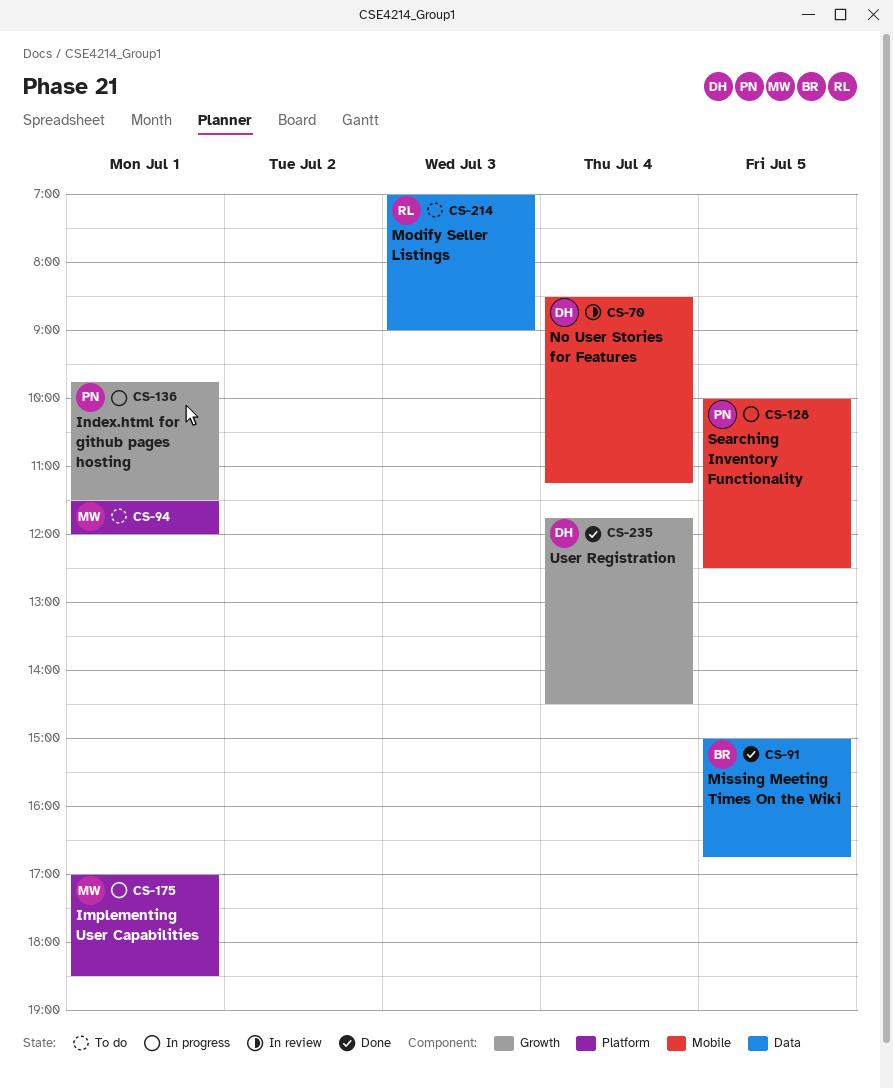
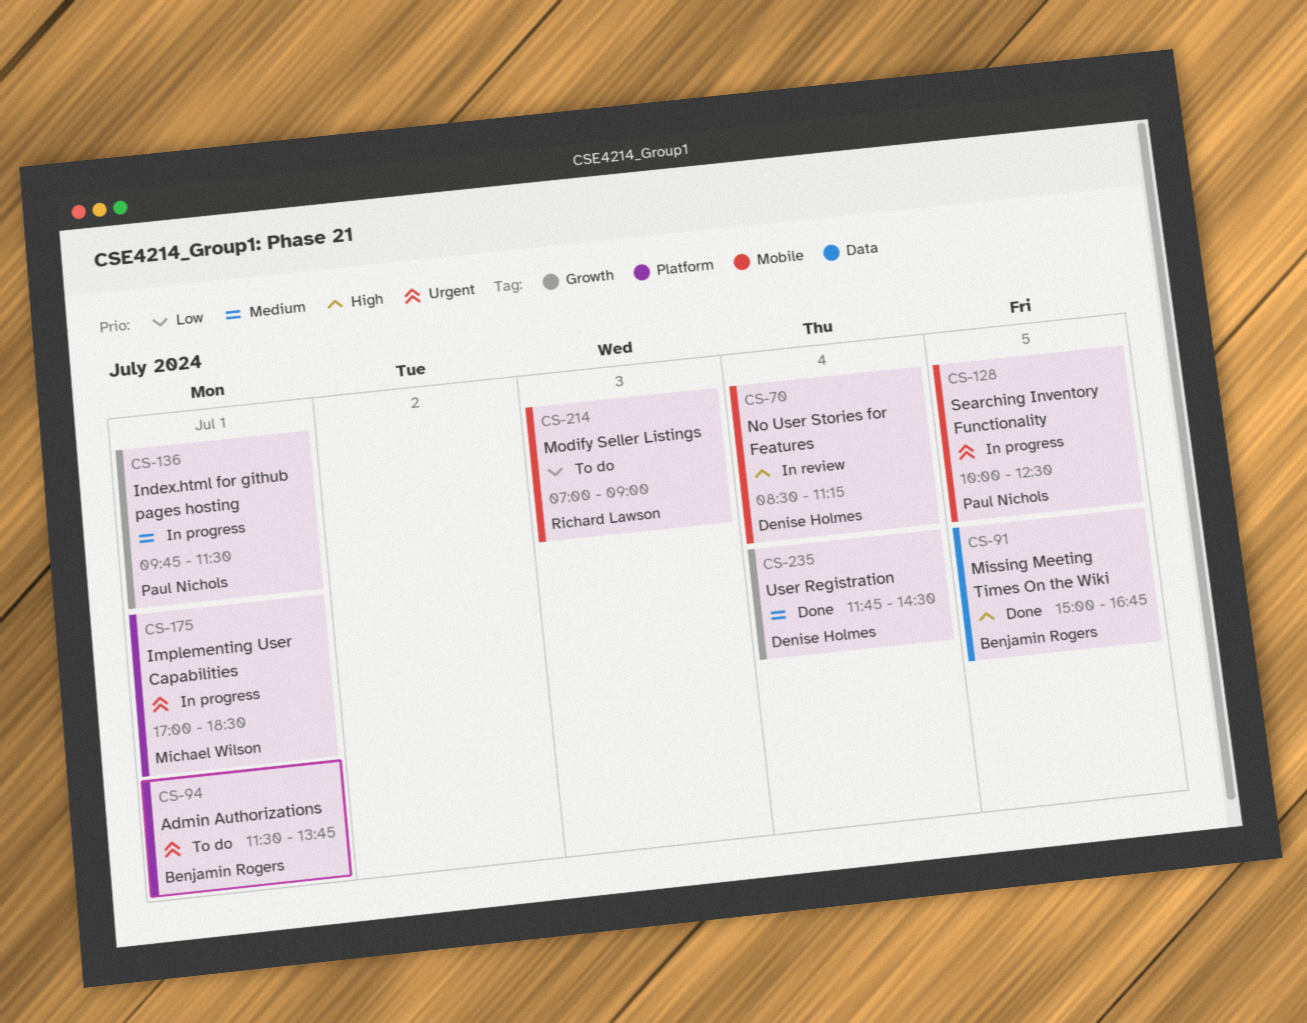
CS-94, owner: Michael Wilson -> Benjamin Rogers
CS-94, ends: 12:00 -> 13:45
CS-214, label: Data -> Mobile

